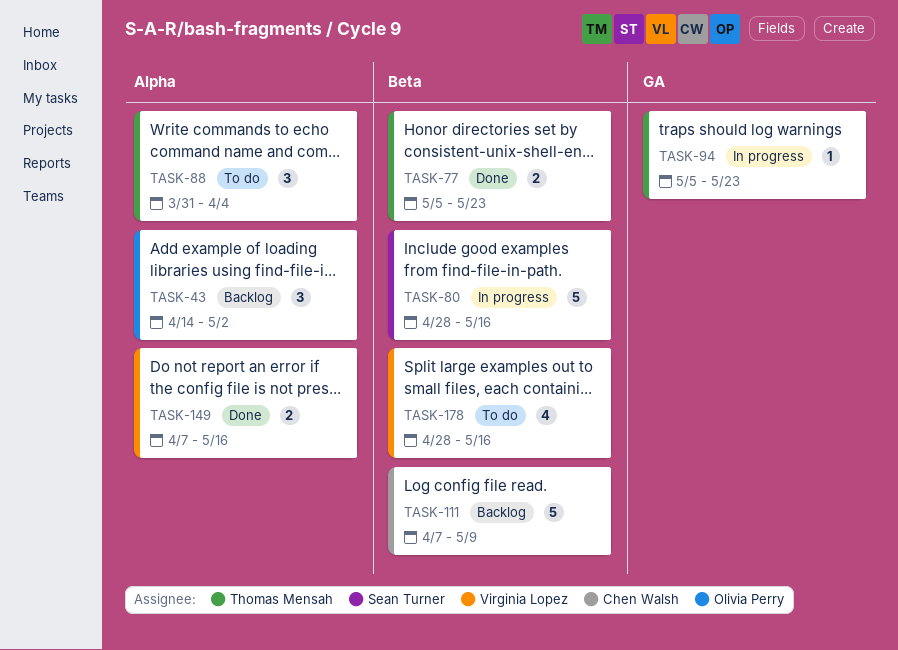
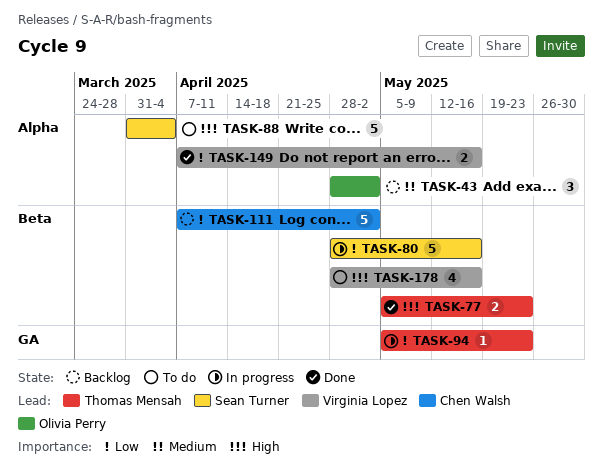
TASK-43, start: Apr 14 -> Apr 28
TASK-88, owner: Thomas Mensah -> Sean Turner
TASK-88, estimate: 3 -> 5
TASK-111, due: May 9 -> May 2

